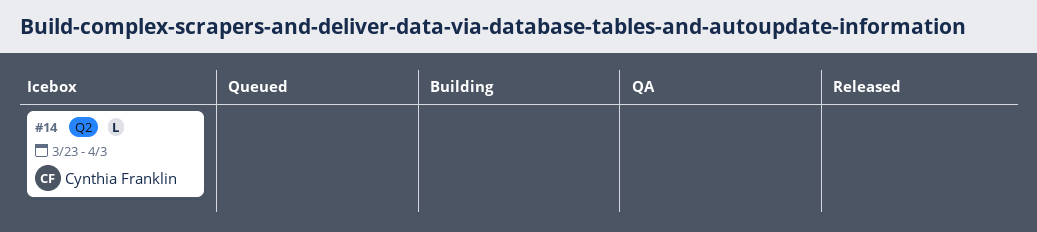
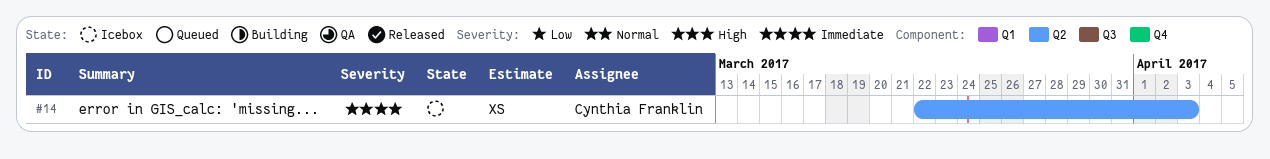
#14, estimate: L -> XS
#14, start: Mar 23 -> Mar 22

